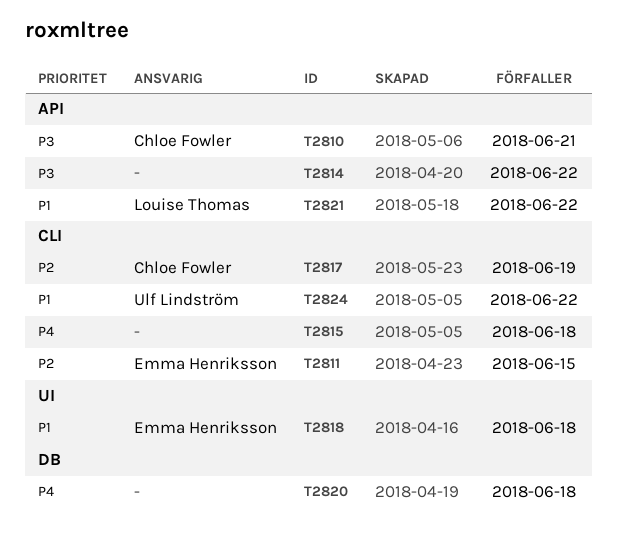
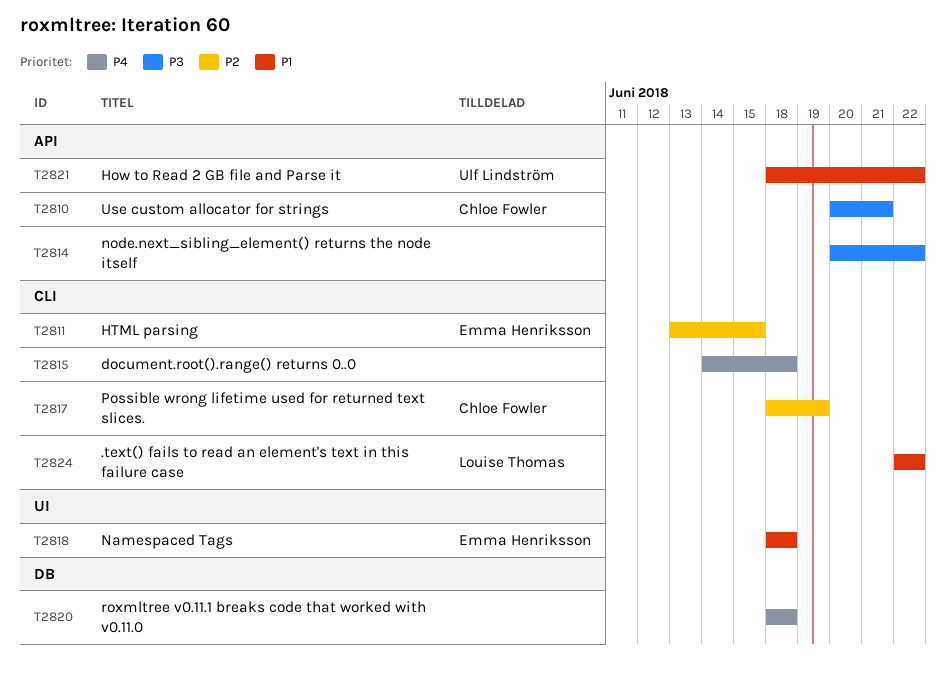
T2821, owner: Louise Thomas -> Ulf Lindström
T2824, owner: Ulf Lindström -> Louise Thomas

